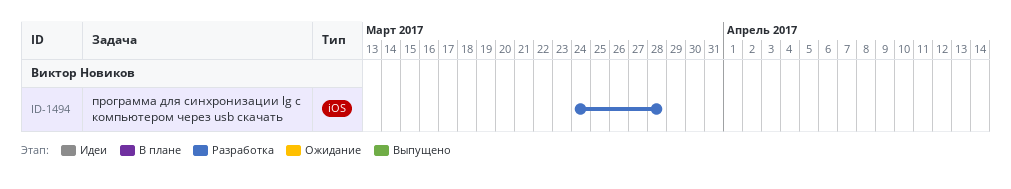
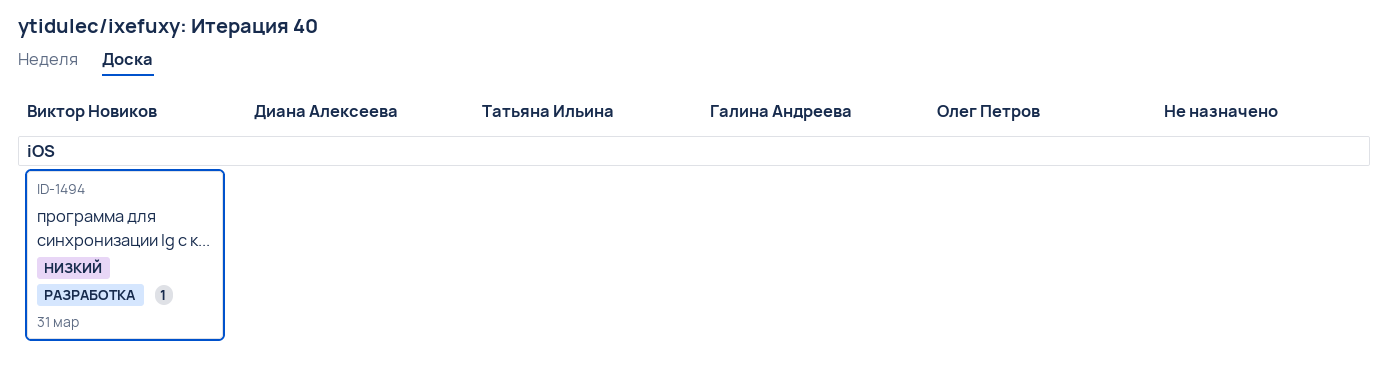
ID-1494, due: Mar 28 -> Mar 31

